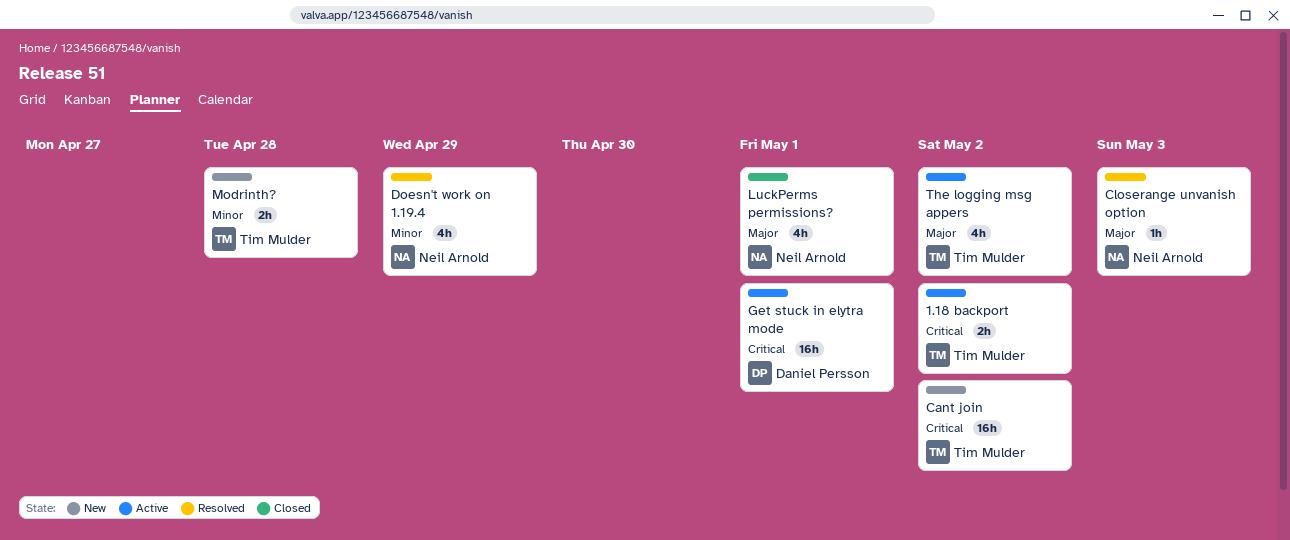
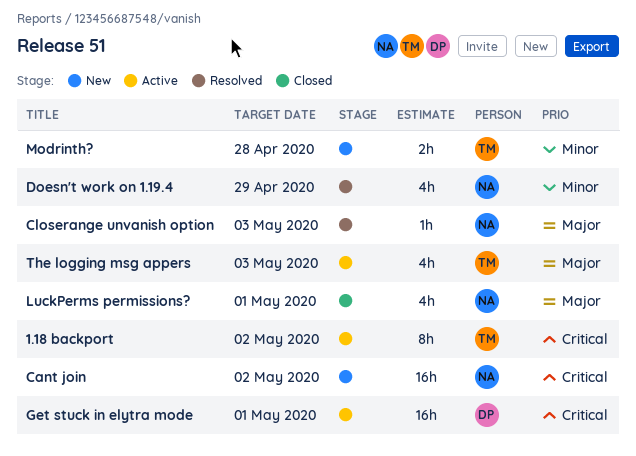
1.18 backport, estimate: 2h -> 8h
Cant join, owner: Tim Mulder -> Neil Arnold
The logging msg appers, due: May 2 -> May 3

